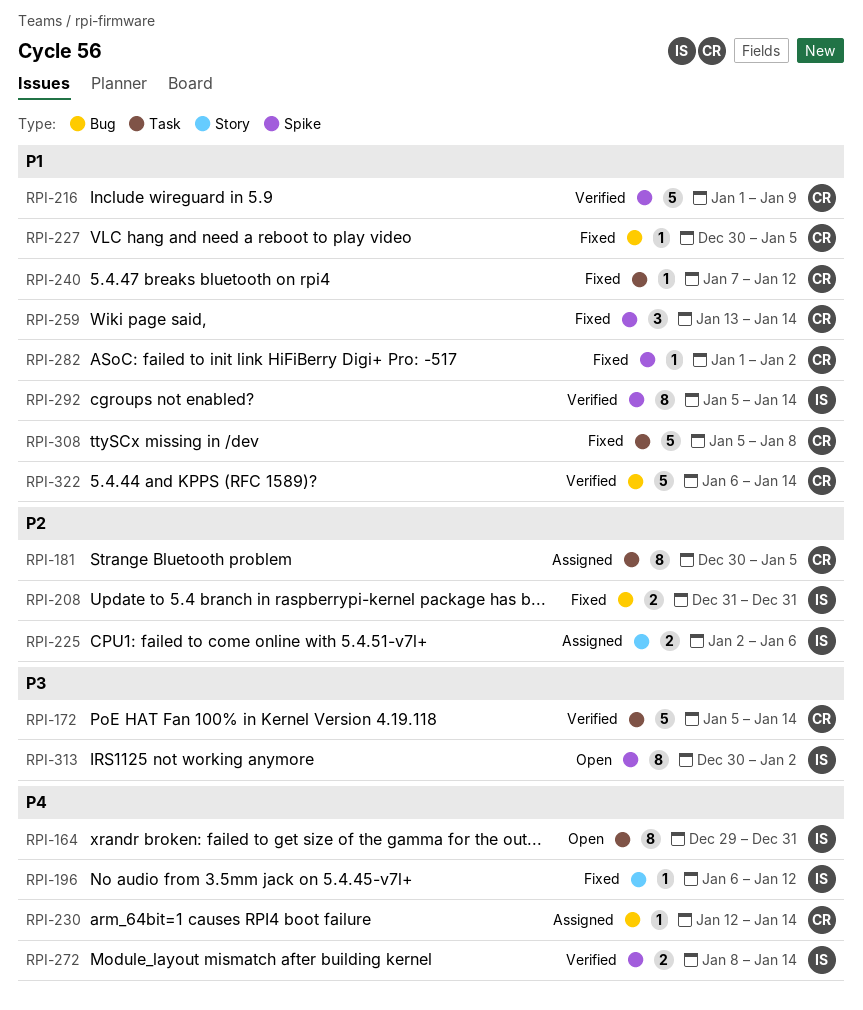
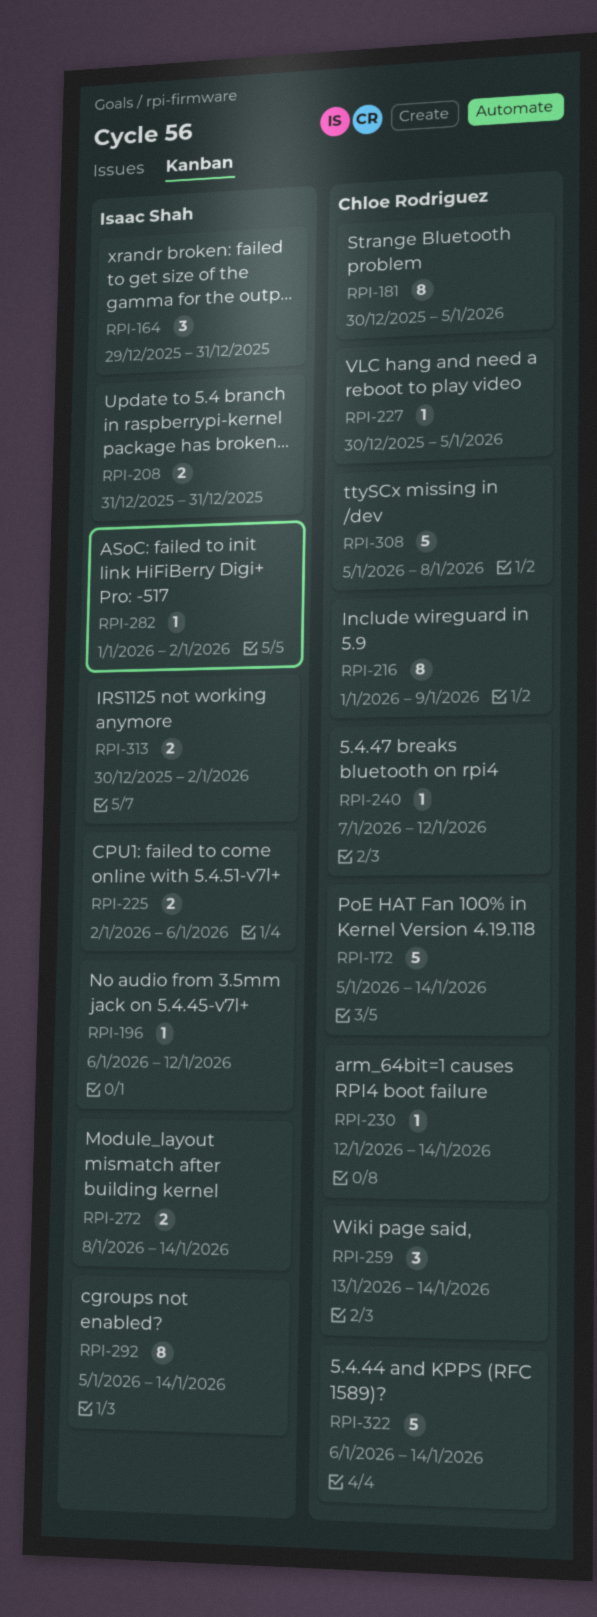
RPI-164, estimate: 8 -> 3
RPI-216, estimate: 5 -> 8
RPI-282, owner: Chloe Rodriguez -> Isaac Shah
RPI-313, estimate: 8 -> 2

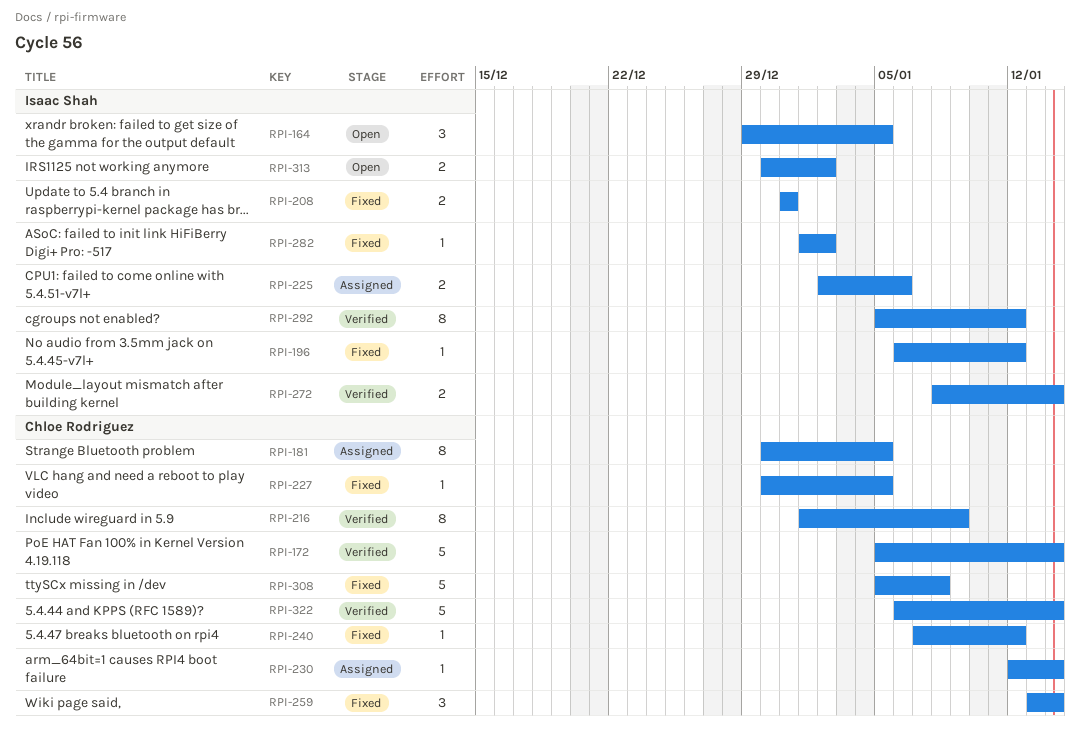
RPI-164, due: Dec 31 -> Jan 5
RPI-292, due: Jan 14 -> Jan 12

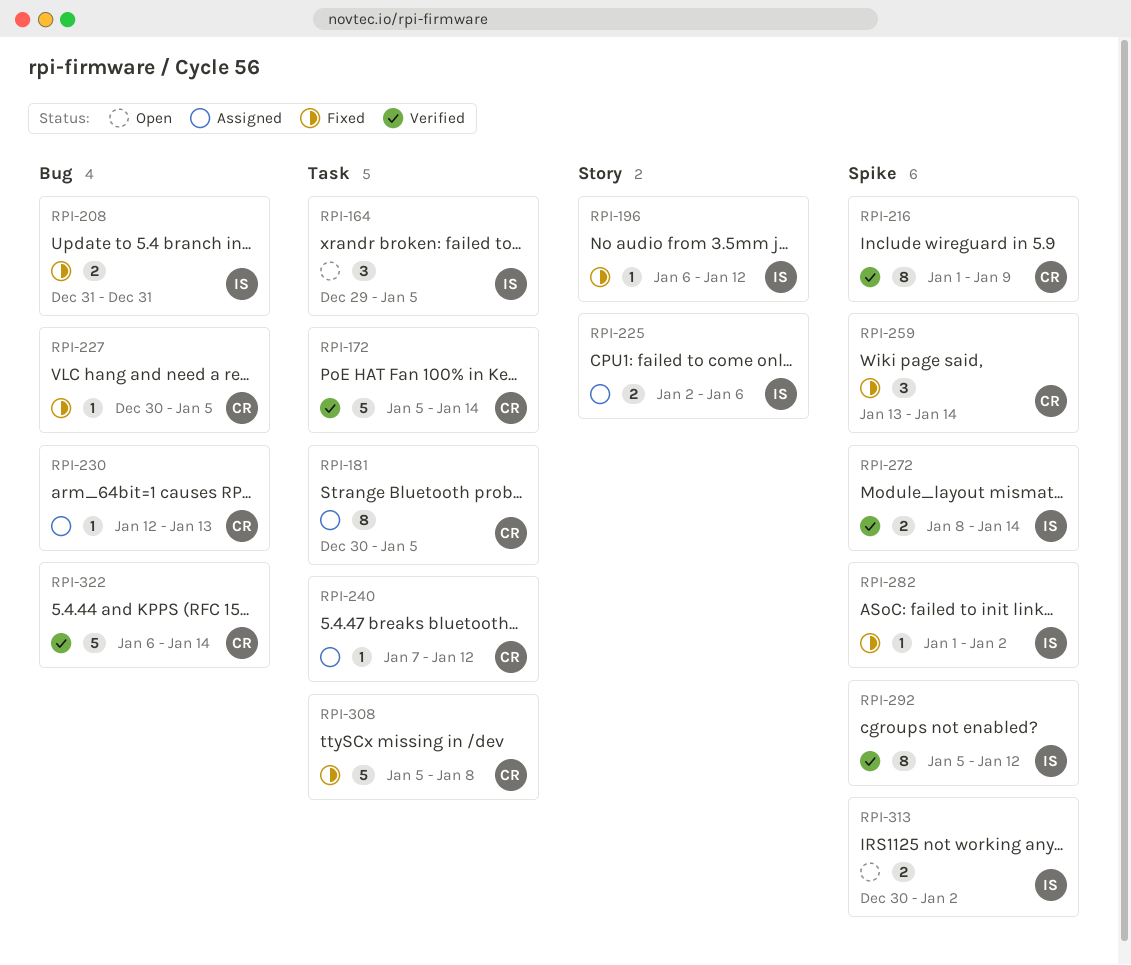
RPI-230, due: Jan 14 -> Jan 13
RPI-240, status: Fixed -> Assigned

